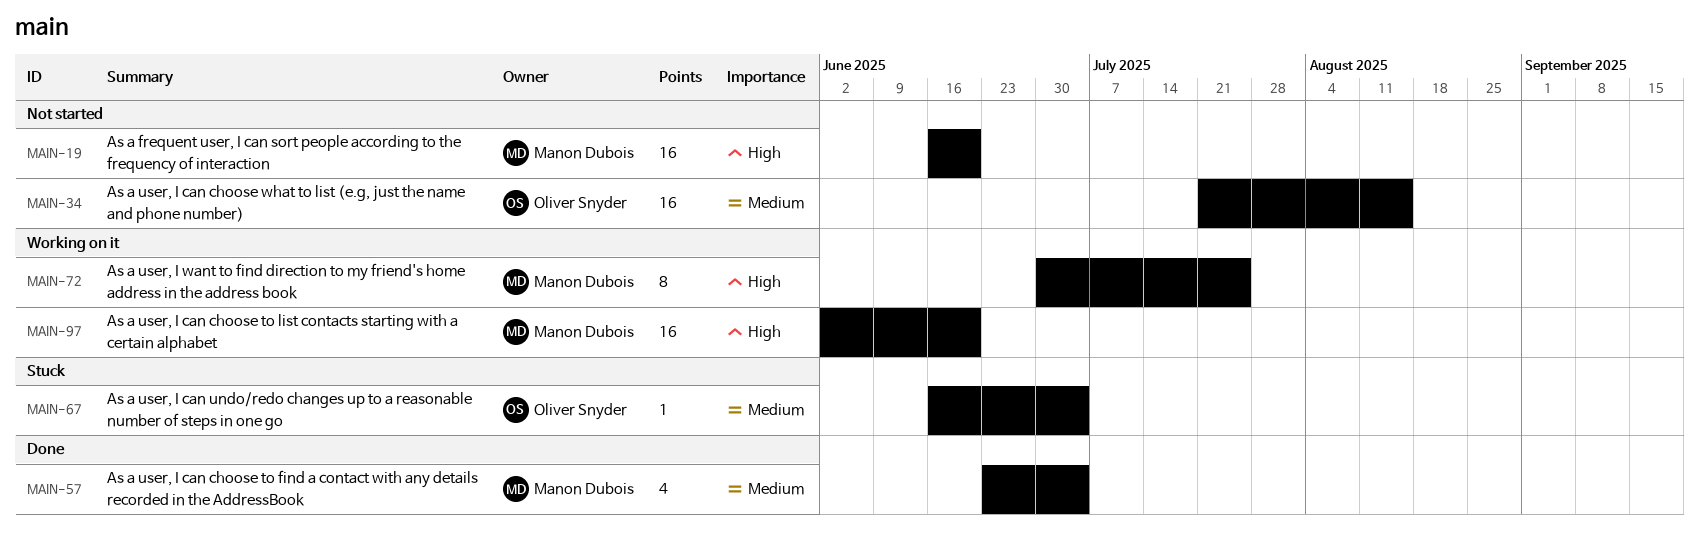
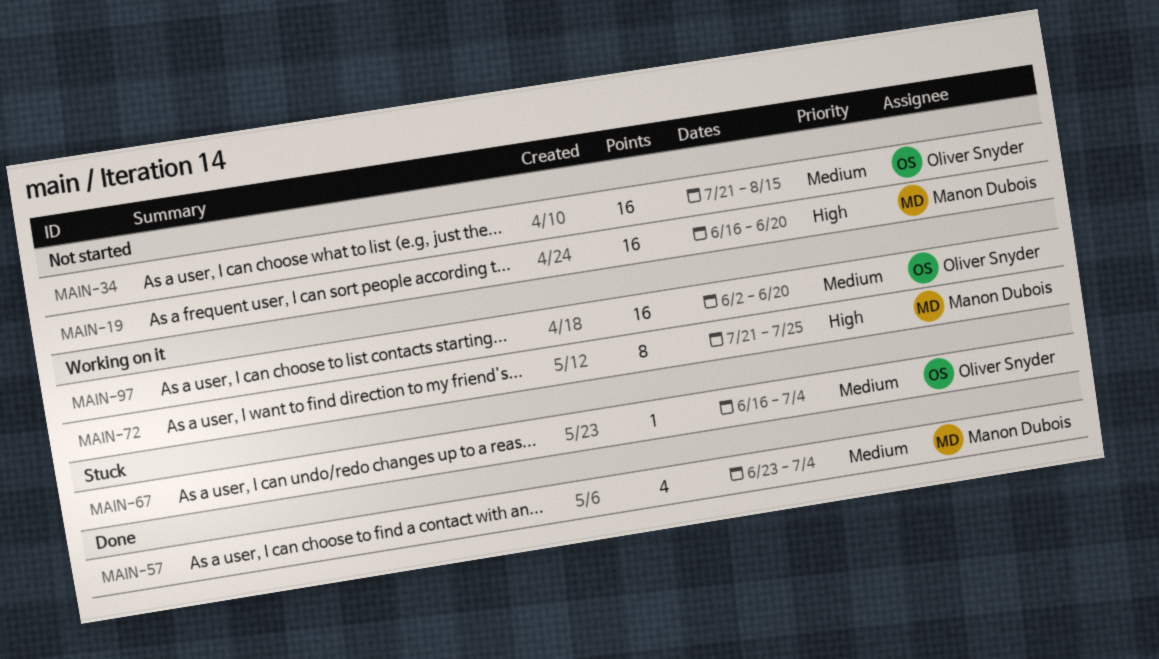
MAIN-72, start: Jun 30 -> Jul 21
MAIN-97, owner: Manon Dubois -> Oliver Snyder
MAIN-97, priority: High -> Medium

